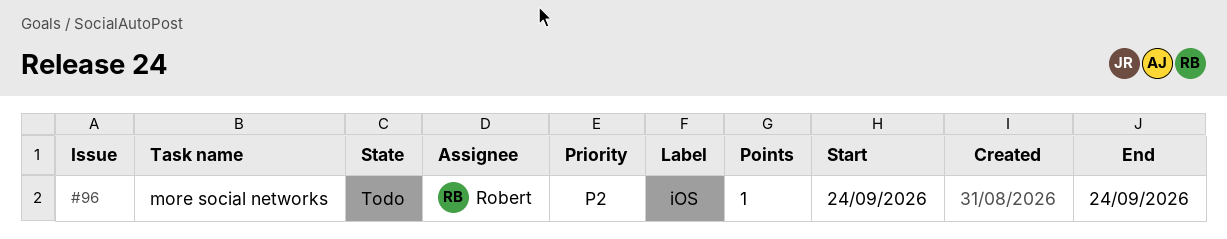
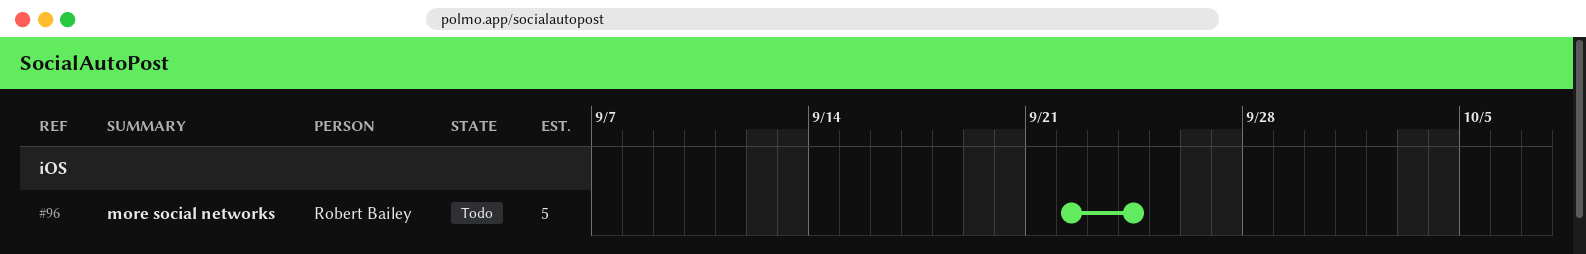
#96, estimate: 1 -> 5
#96, start: Sep 24 -> Sep 22

